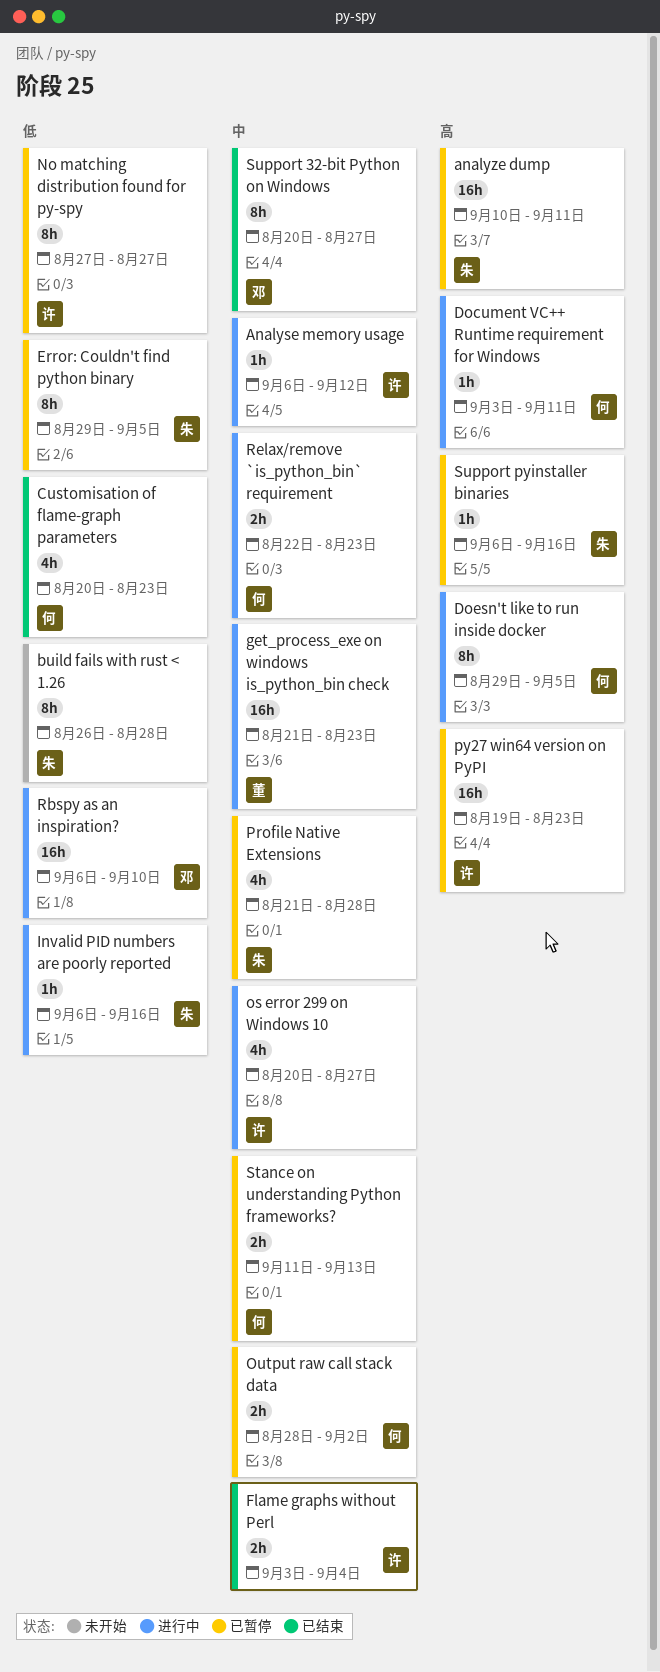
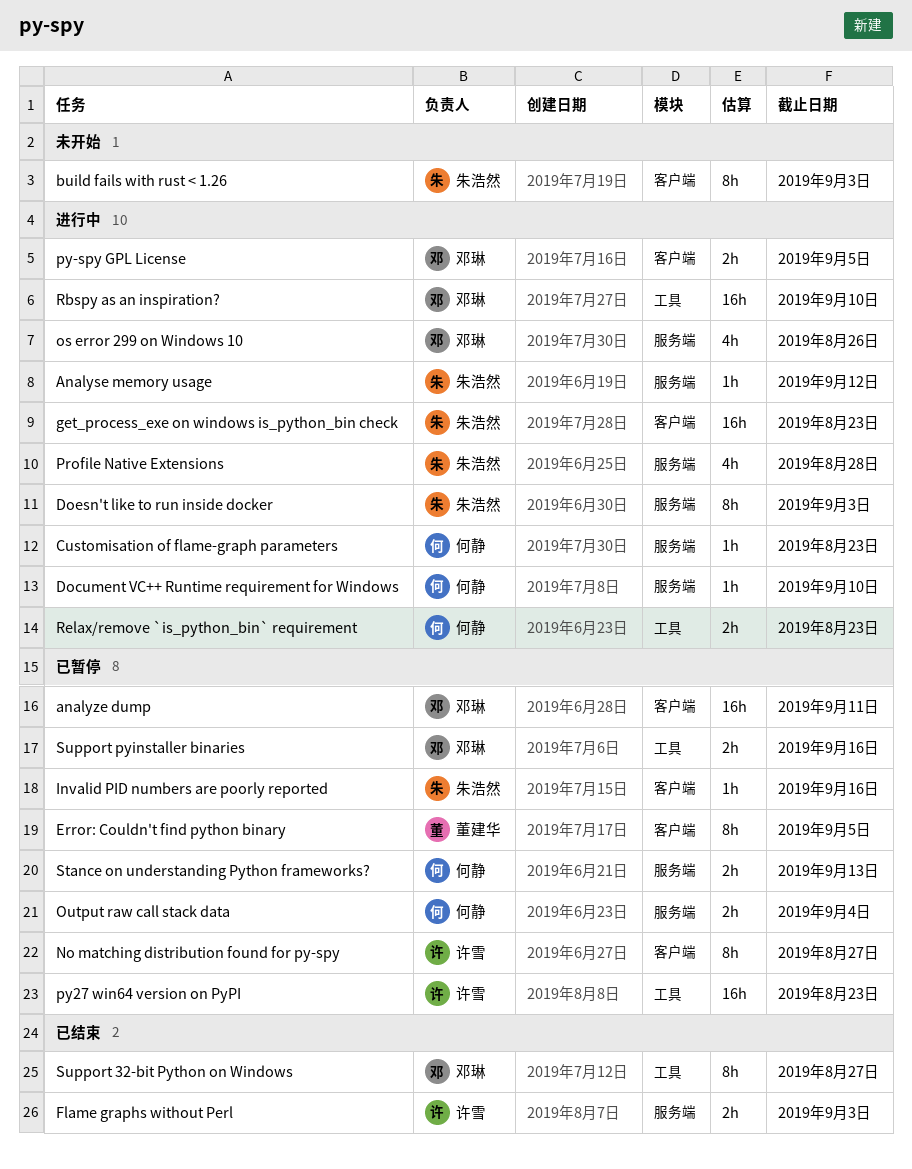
Analyse memory usage, owner: 许雪 -> 朱浩然
analyze dump, owner: 朱浩然 -> 邓琳
build fails with rust < 1.26, due: Aug 28 -> Sep 3
Customisation of flame-graph parameters, status: 已结束 -> 进行中
Customisation of flame-graph parameters, estimate: 4h -> 1h
Document VC++ Runtime requirement for Windows, due: Sep 11 -> Sep 10
Doesn't like to run inside docker, owner: 何静 -> 朱浩然
Doesn't like to run inside docker, due: Sep 5 -> Sep 3
Error: Couldn't find python binary, owner: 朱浩然 -> 董建华
Flame graphs without Perl, due: Sep 4 -> Sep 3
get_process_exe on windows is_python_bin check, owner: 董建华 -> 朱浩然
Invalid PID numbers are poorly reported, status: 进行中 -> 已暂停
os error 299 on Windows 10, owner: 许雪 -> 邓琳
os error 299 on Windows 10, due: Aug 27 -> Aug 26
Output raw call stack data, due: Sep 2 -> Sep 4
Profile Native Extensions, status: 已暂停 -> 进行中
py-spy GPL License: none -> present
Support pyinstaller binaries, owner: 朱浩然 -> 邓琳
Support pyinstaller binaries, estimate: 1h -> 2h

